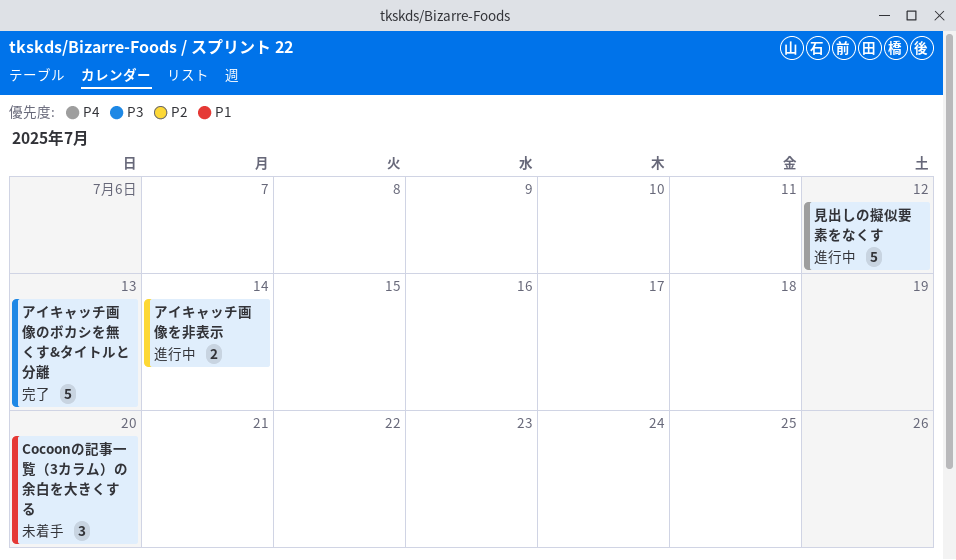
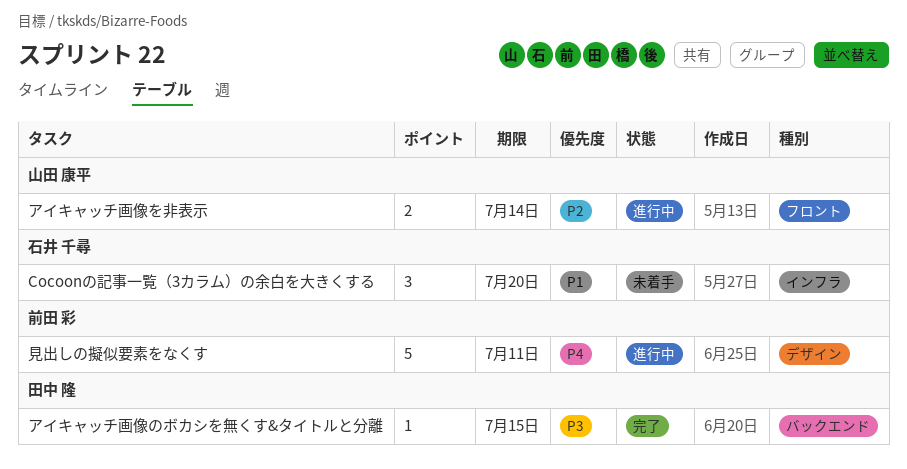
アイキャッチ画像のボカシを無くす&タイトルと分離, estimate: 5 -> 1
アイキャッチ画像のボカシを無くす&タイトルと分離, due: Jul 13 -> Jul 15
見出しの擬似要素をなくす, due: Jul 12 -> Jul 11

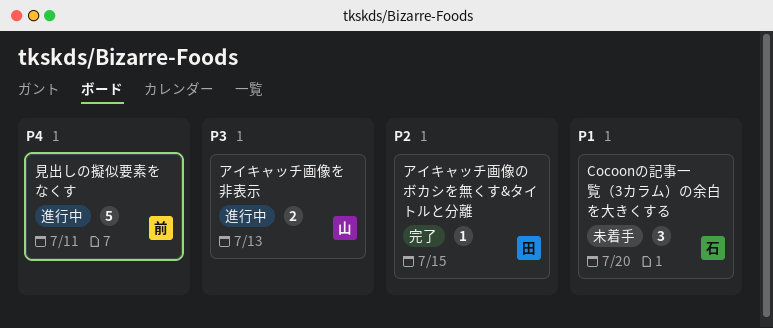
アイキャッチ画像のボカシを無くす&タイトルと分離, priority: P3 -> P2
アイキャッチ画像を非表示, priority: P2 -> P3
アイキャッチ画像を非表示, due: Jul 14 -> Jul 13

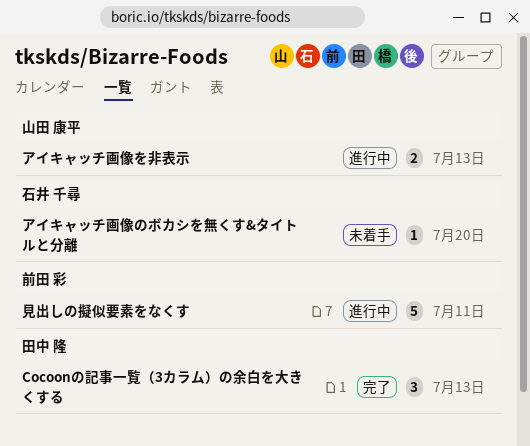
Cocoonの記事一覧（3カラム）の余白を大きくする, status: 未着手 -> 完了
Cocoonの記事一覧（3カラム）の余白を大きくする, owner: 石井 千尋 -> 田中 隆
Cocoonの記事一覧（3カラム）の余白を大きくする, due: Jul 20 -> Jul 13
アイキャッチ画像のボカシを無くす&タイトルと分離, status: 完了 -> 未着手
アイキャッチ画像のボカシを無くす&タイトルと分離, owner: 田中 隆 -> 石井 千尋
アイキャッチ画像のボカシを無くす&タイトルと分離, due: Jul 15 -> Jul 20

